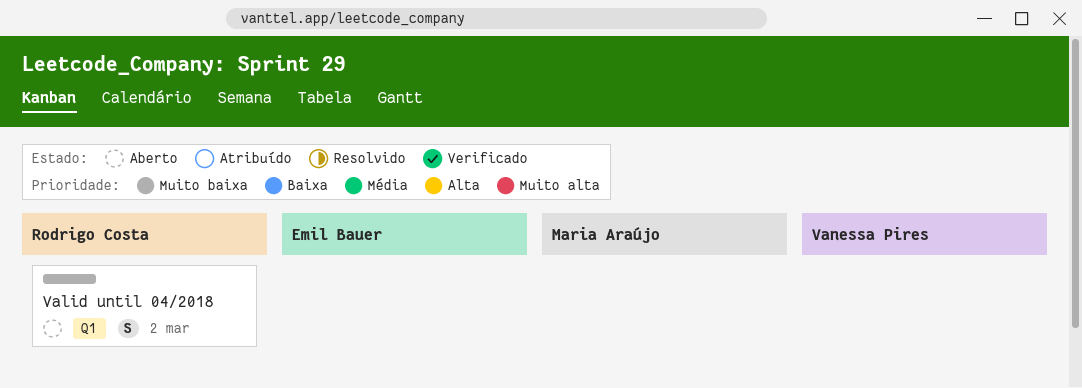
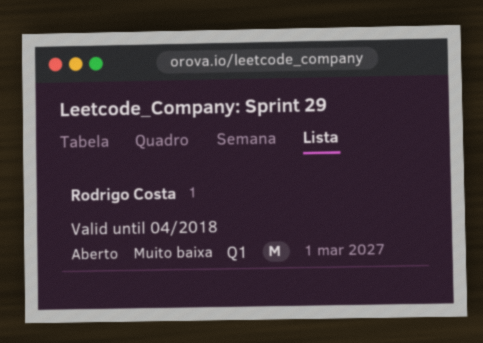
Valid until 04/2018, estimate: S -> M
Valid until 04/2018, due: Mar 2 -> Mar 1

